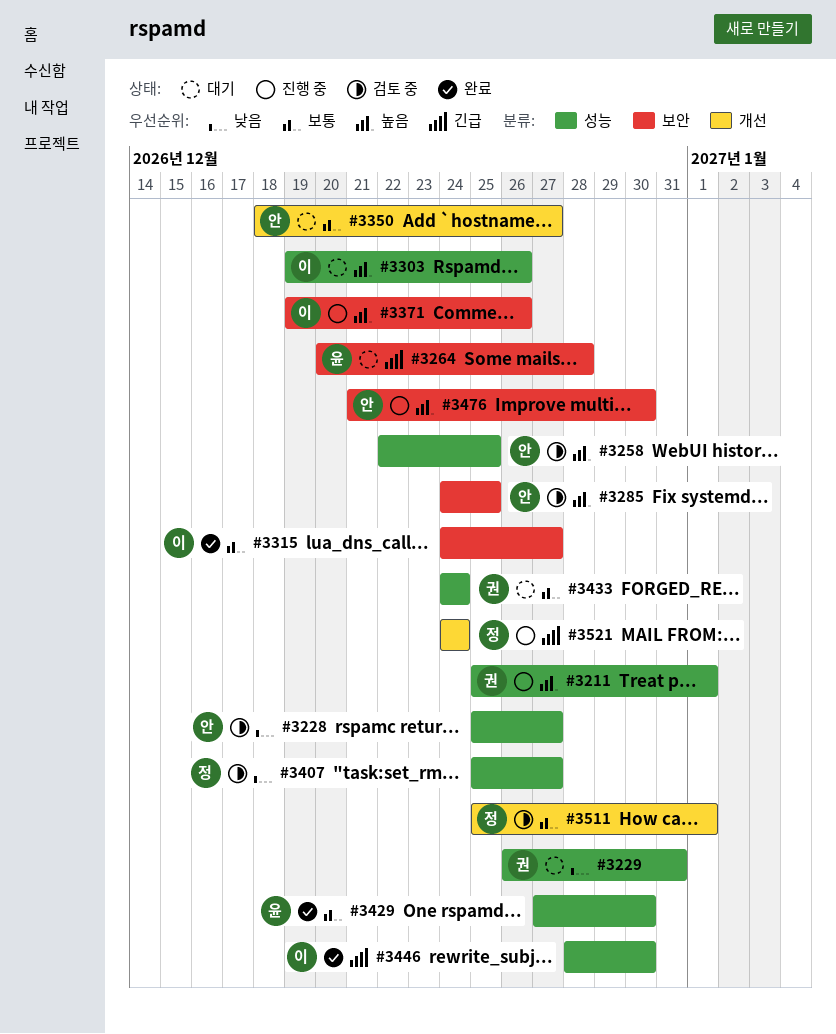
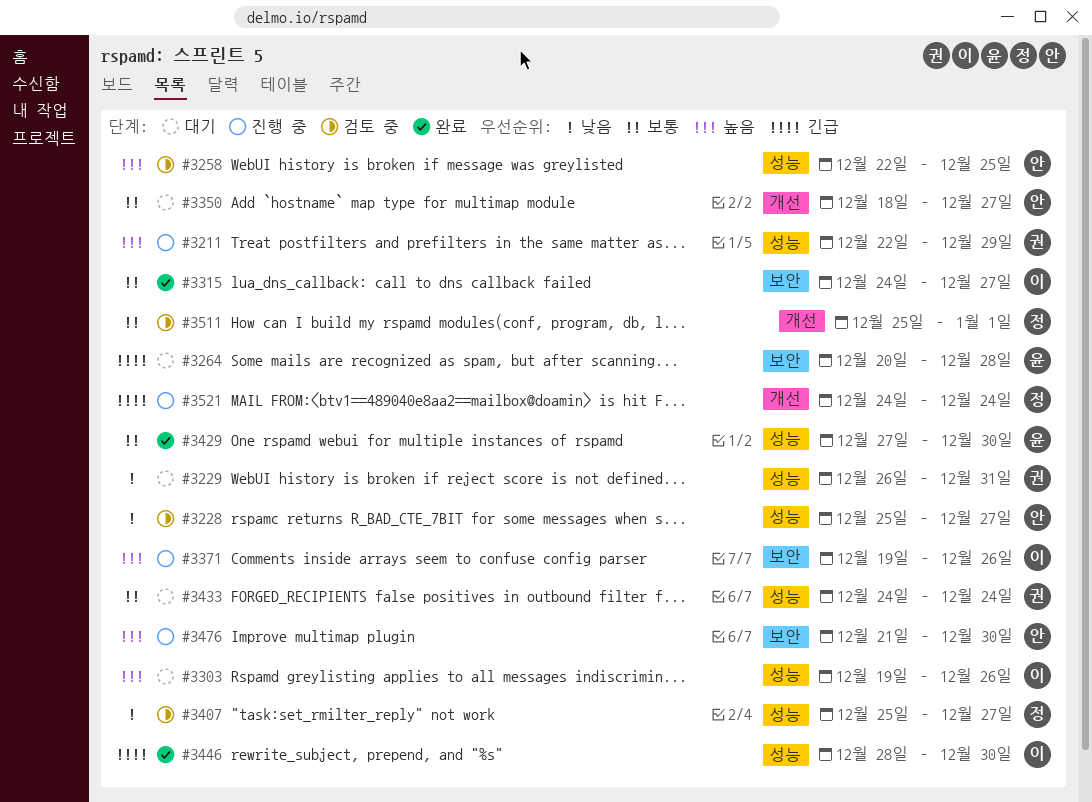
#3211, start: Dec 25 -> Dec 22
#3211, due: Jan 1 -> Dec 29
#3285: present -> none

